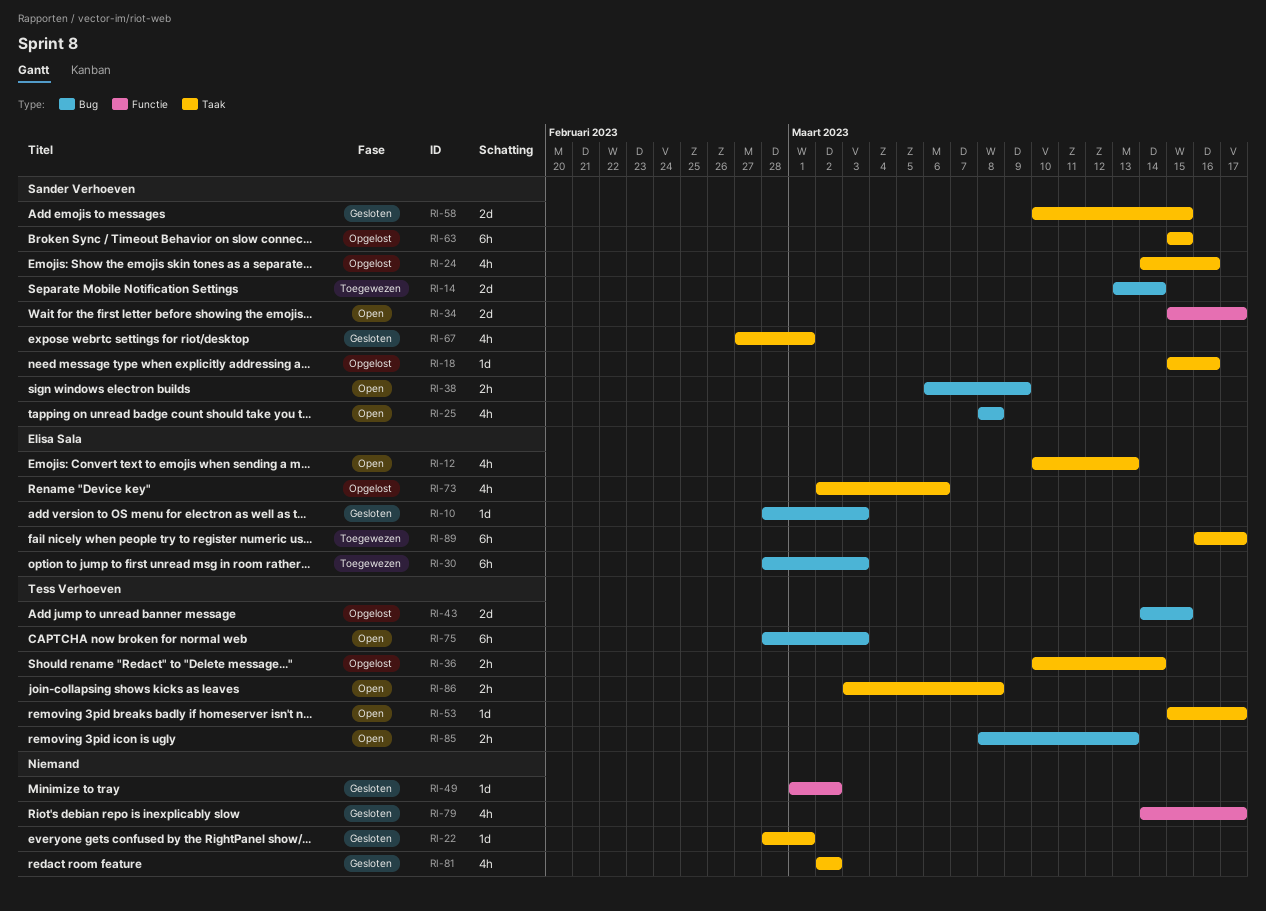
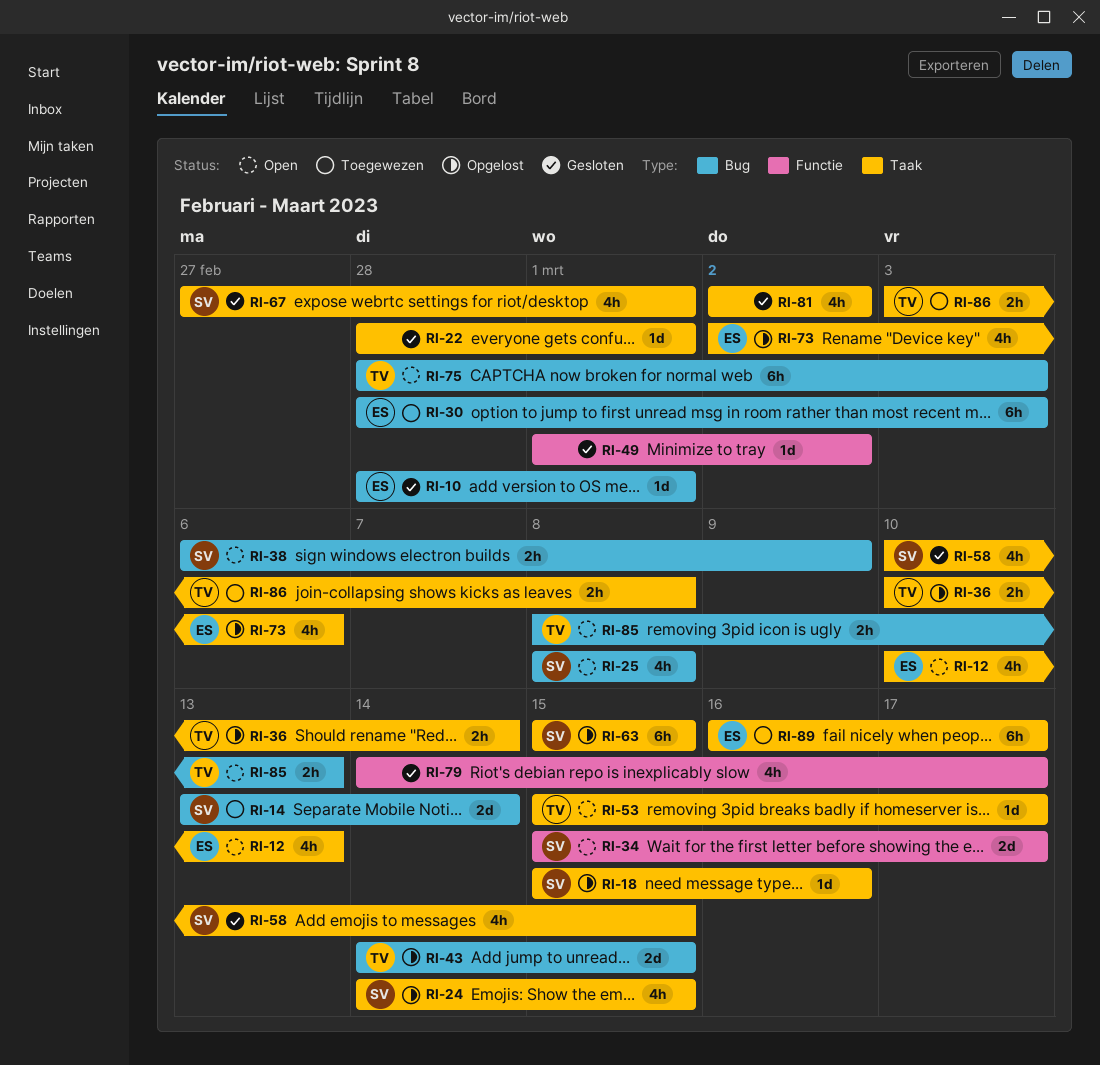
RI-10, due: Mar 3 -> Mar 1
RI-24, due: Mar 16 -> Mar 15
RI-58, estimate: 2d -> 4h
RI-86, status: Open -> Toegewezen

